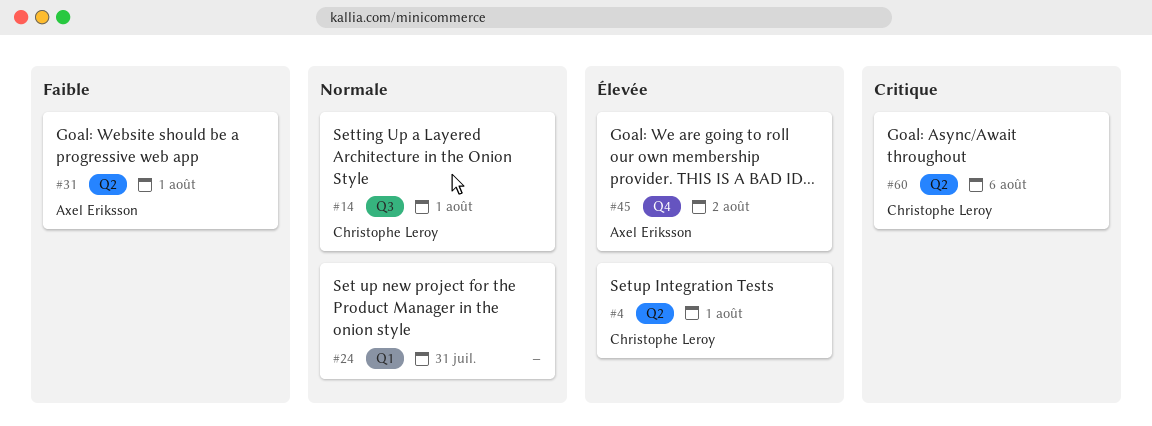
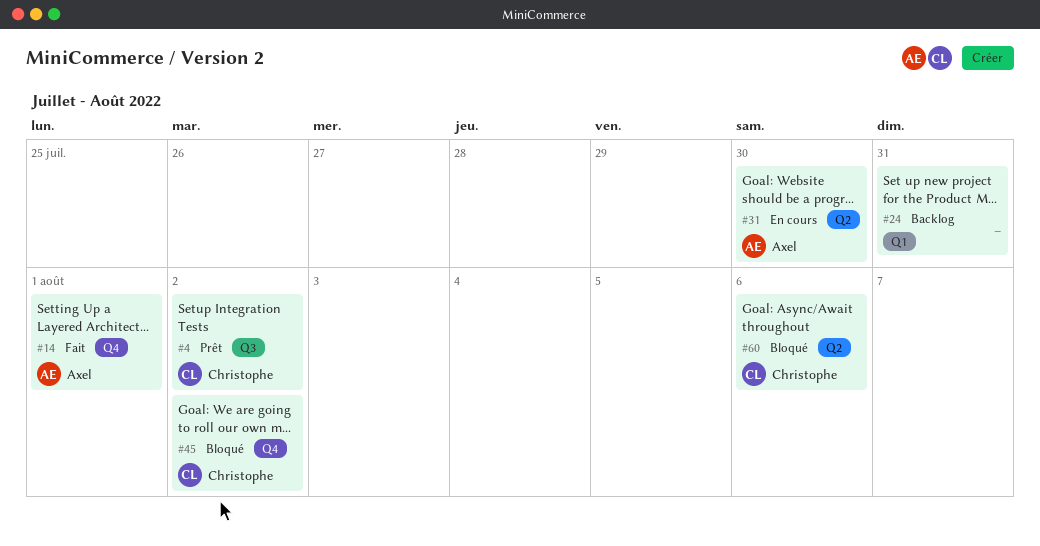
#4, label: Q2 -> Q3
#4, due: Aug 1 -> Aug 2
#14, owner: Christophe Leroy -> Axel Eriksson
#14, label: Q3 -> Q4
#31, due: Aug 1 -> Jul 30
#45, owner: Axel Eriksson -> Christophe Leroy

